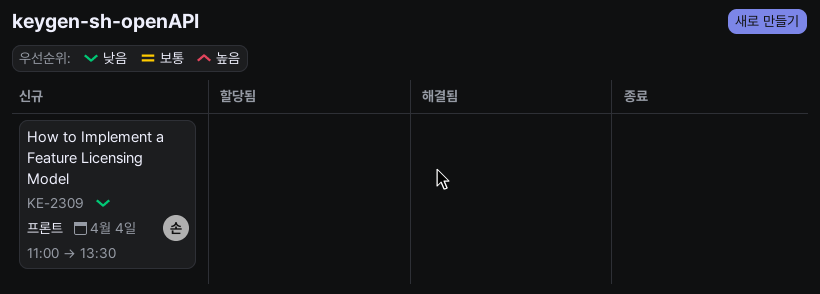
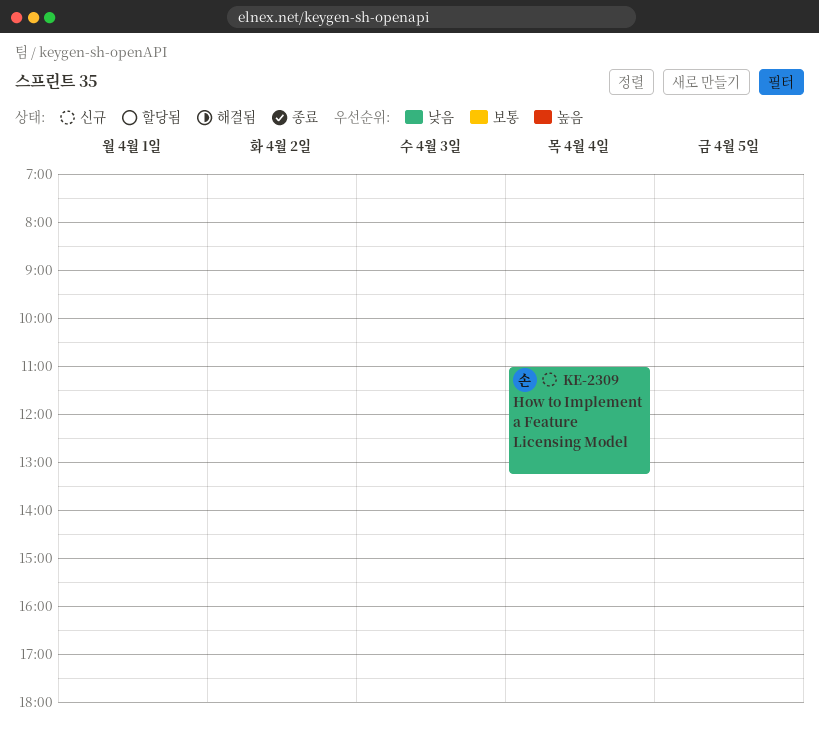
KE-2309, ends: 13:30 -> 13:15

